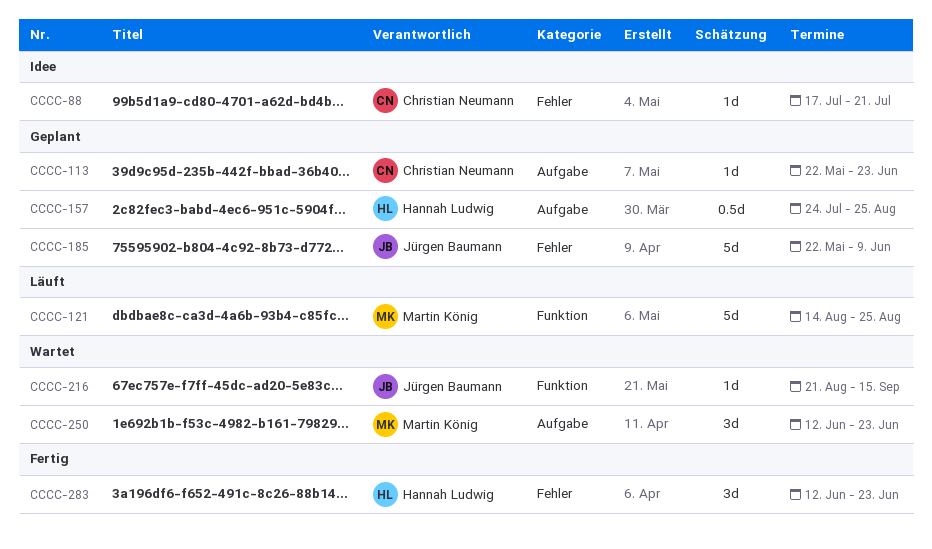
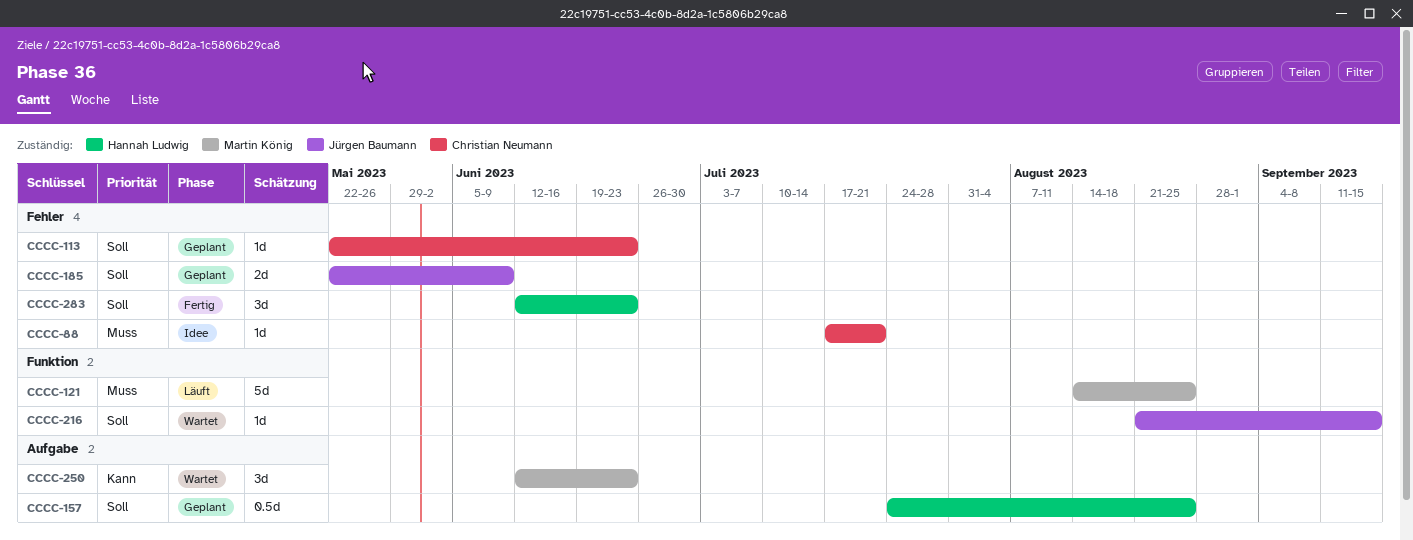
CCCC-113, label: Aufgabe -> Fehler
CCCC-185, estimate: 5d -> 2d

